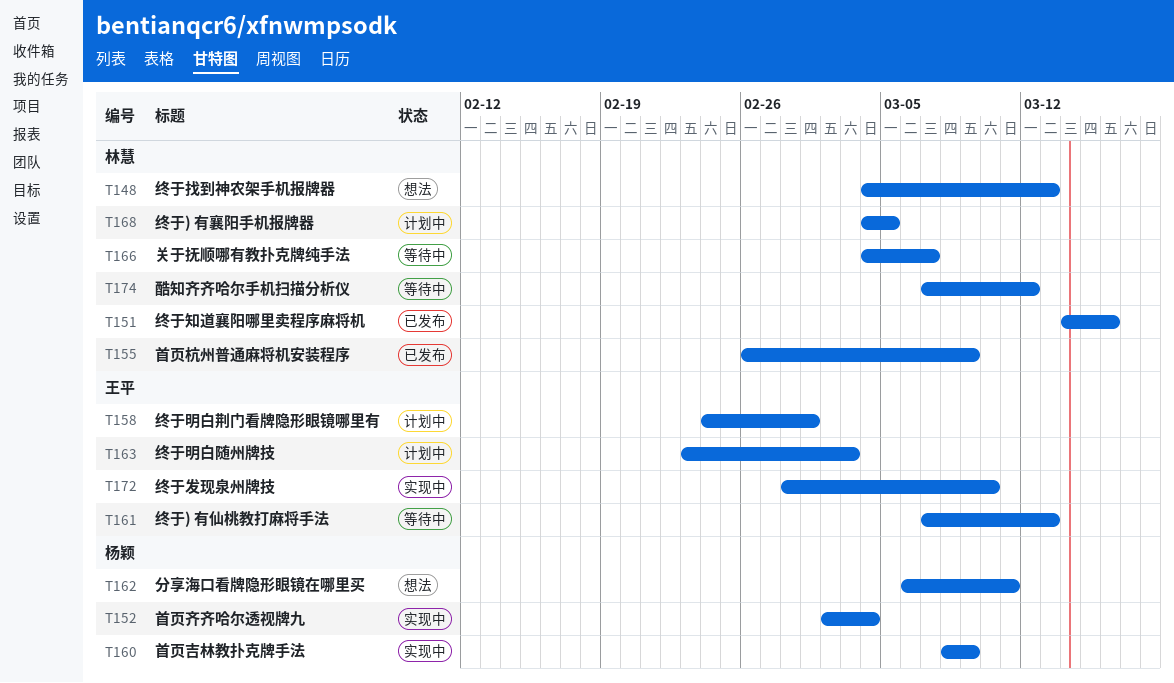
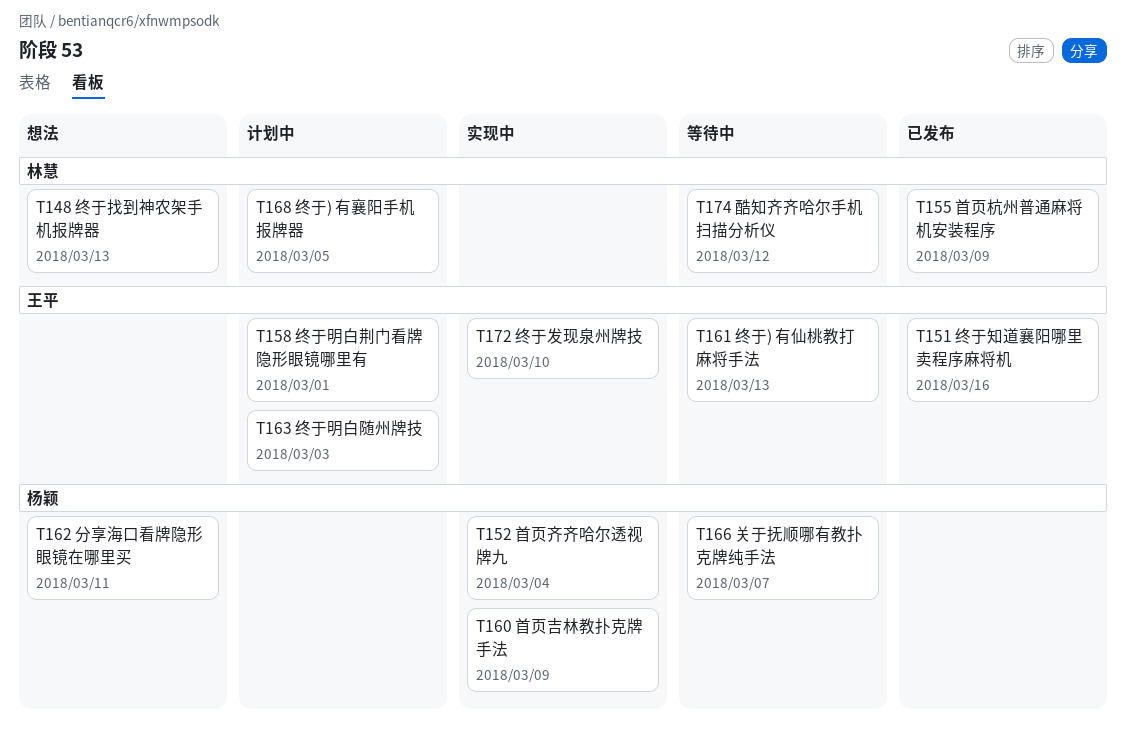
T151, owner: 林慧 -> 王平
T166, owner: 林慧 -> 杨颖

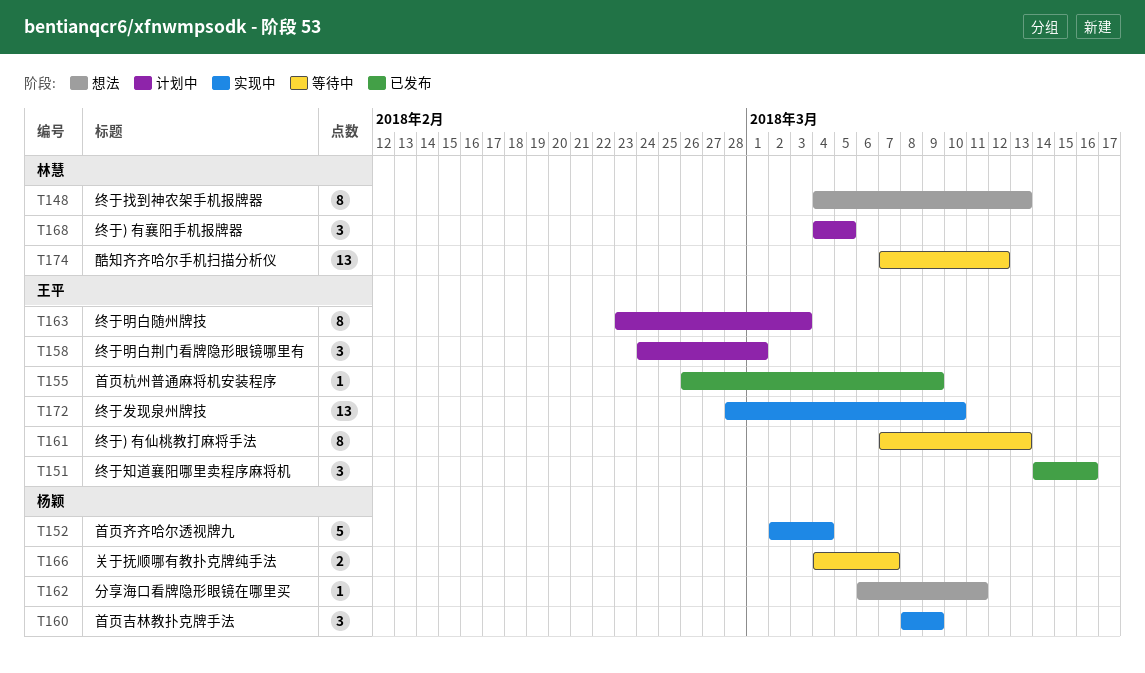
T155, owner: 林慧 -> 王平

